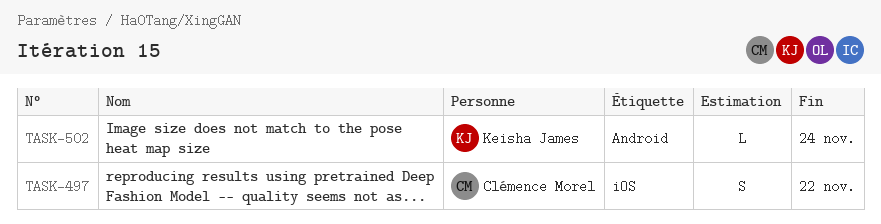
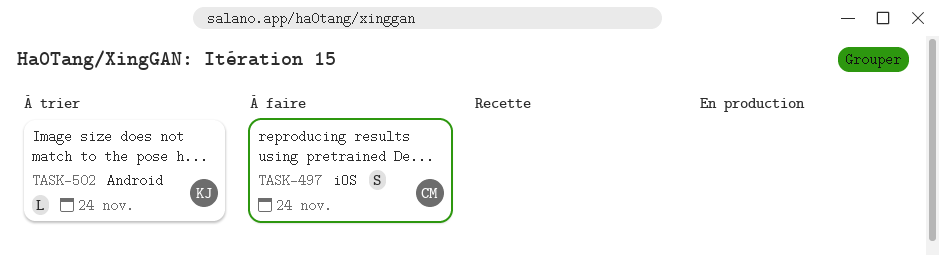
TASK-497, due: Nov 22 -> Nov 24

